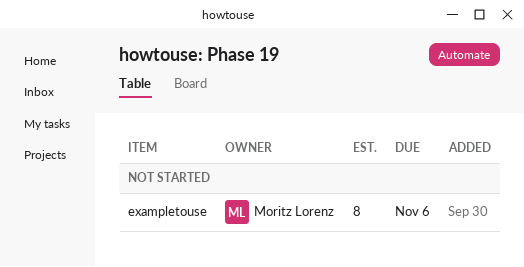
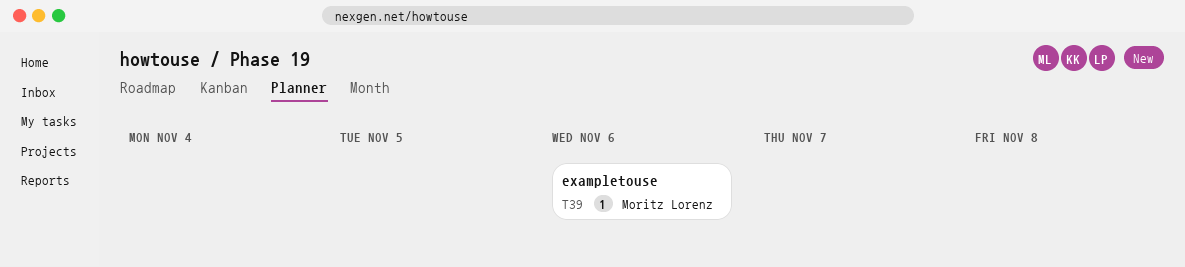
exampletouse, estimate: 8 -> 1

